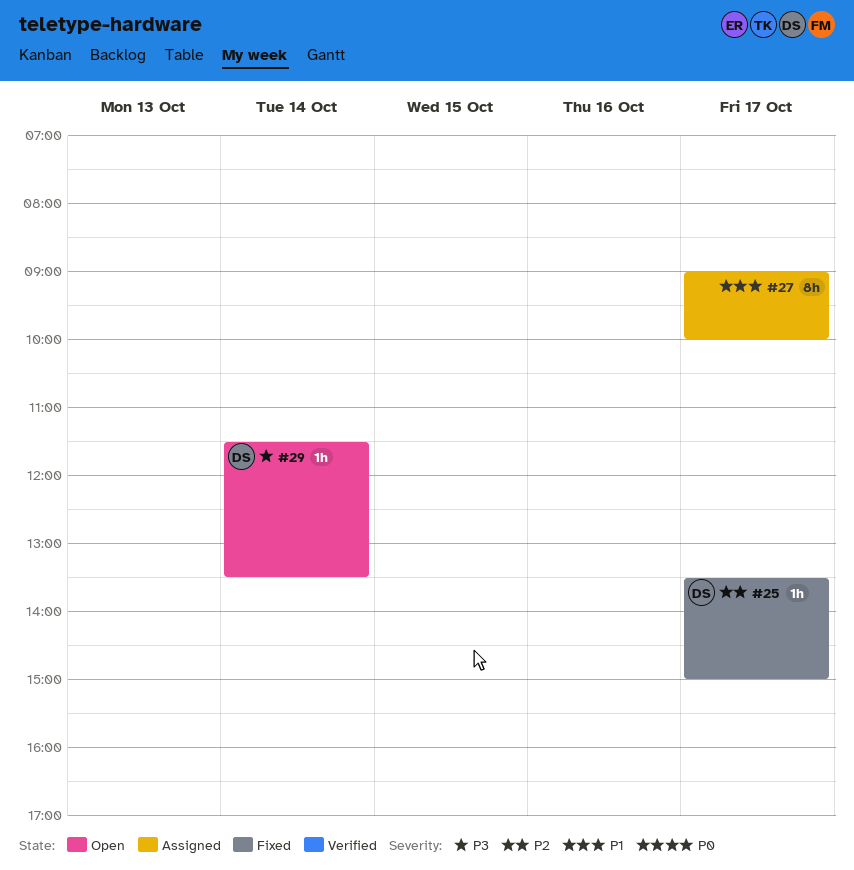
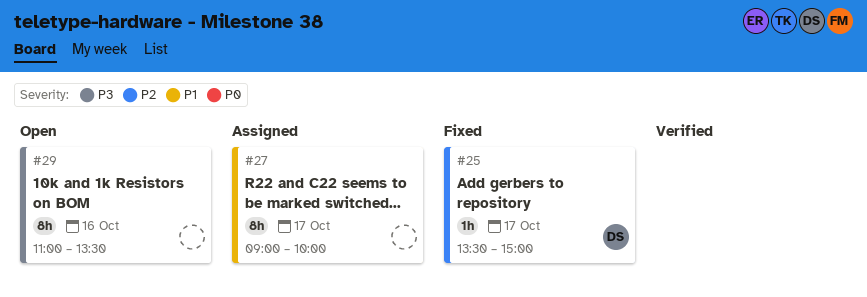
#29, owner: DS -> none
#29, estimate: 1h -> 8h
#29, day: Oct 14 -> Oct 16
#29, begins: 11:30 -> 11:00

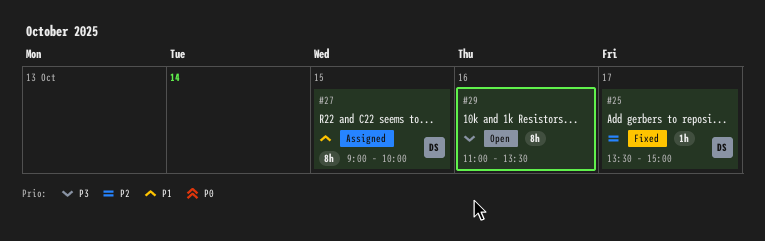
#27, owner: none -> DS
#27, day: Oct 17 -> Oct 15

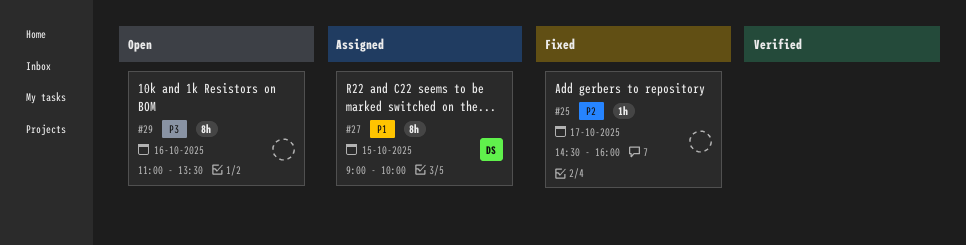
#25, owner: DS -> none
#25, begins: 13:30 -> 14:30
#25, ends: 15:00 -> 16:00

